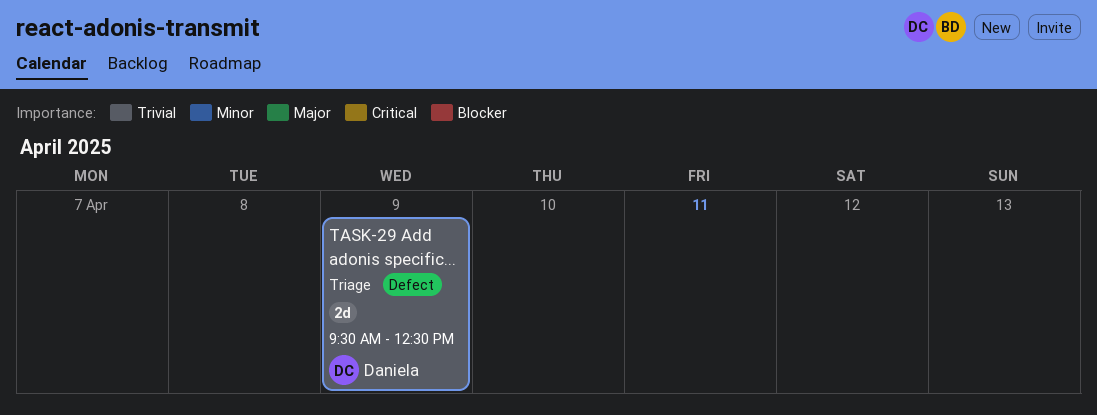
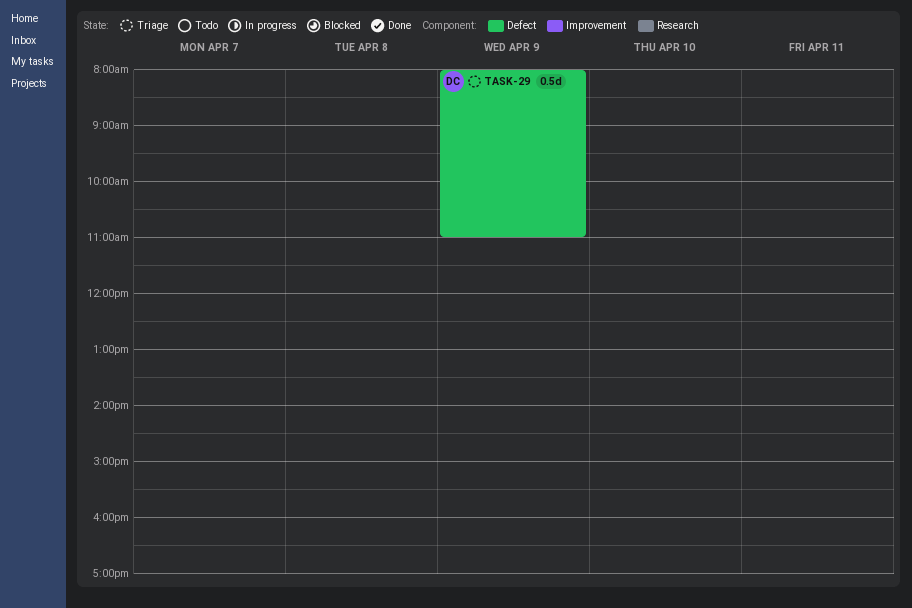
TASK-29, estimate: 2d -> 0.5d
TASK-29, begins: 09:30 -> 08:00
TASK-29, ends: 12:30 -> 11:00

